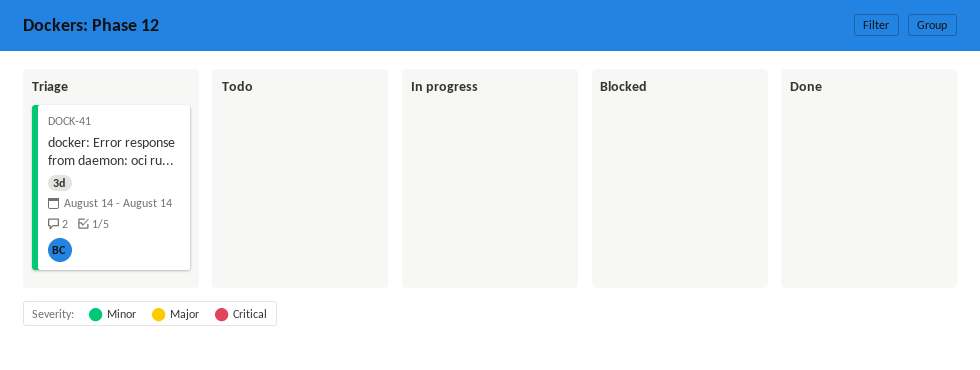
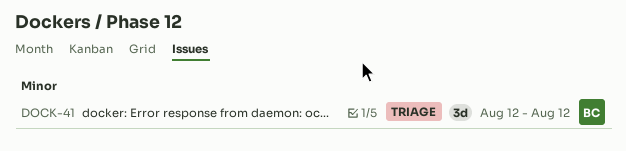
DOCK-41, start: Aug 14 -> Aug 12
DOCK-41, due: Aug 14 -> Aug 12

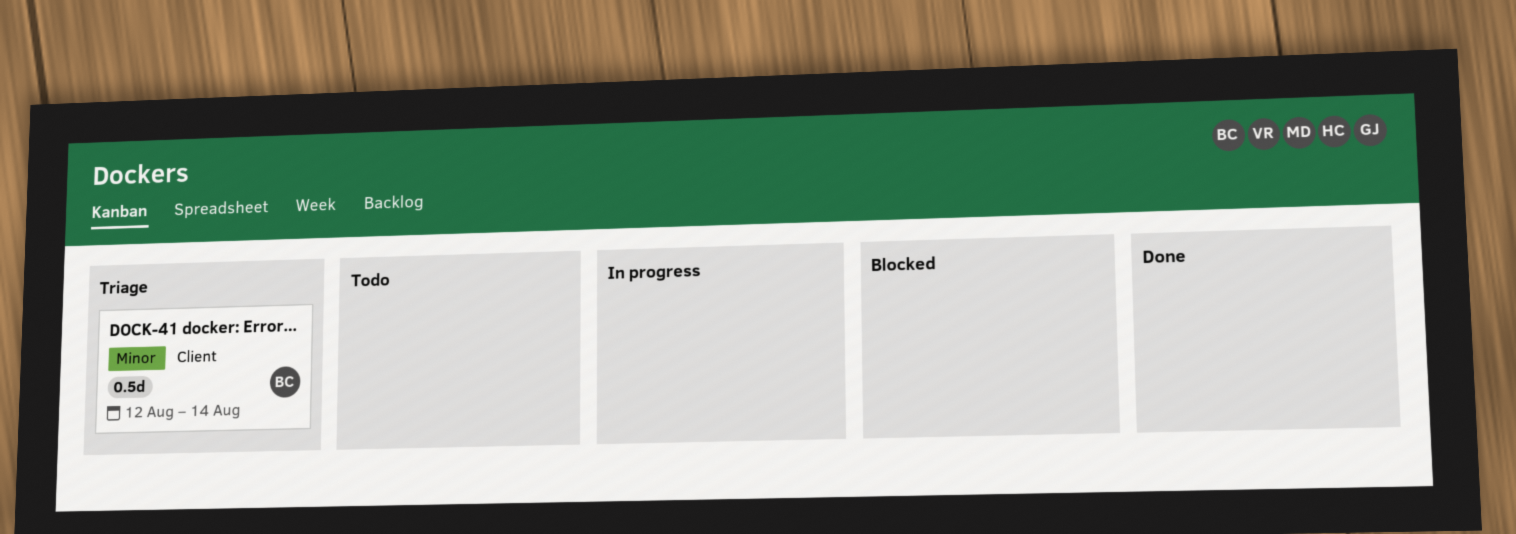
DOCK-41, estimate: 3d -> 0.5d
DOCK-41, due: Aug 12 -> Aug 14

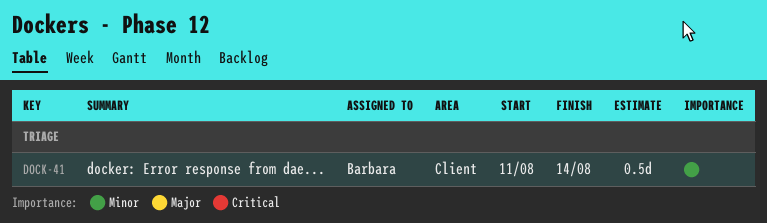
DOCK-41, start: Aug 12 -> Aug 11

